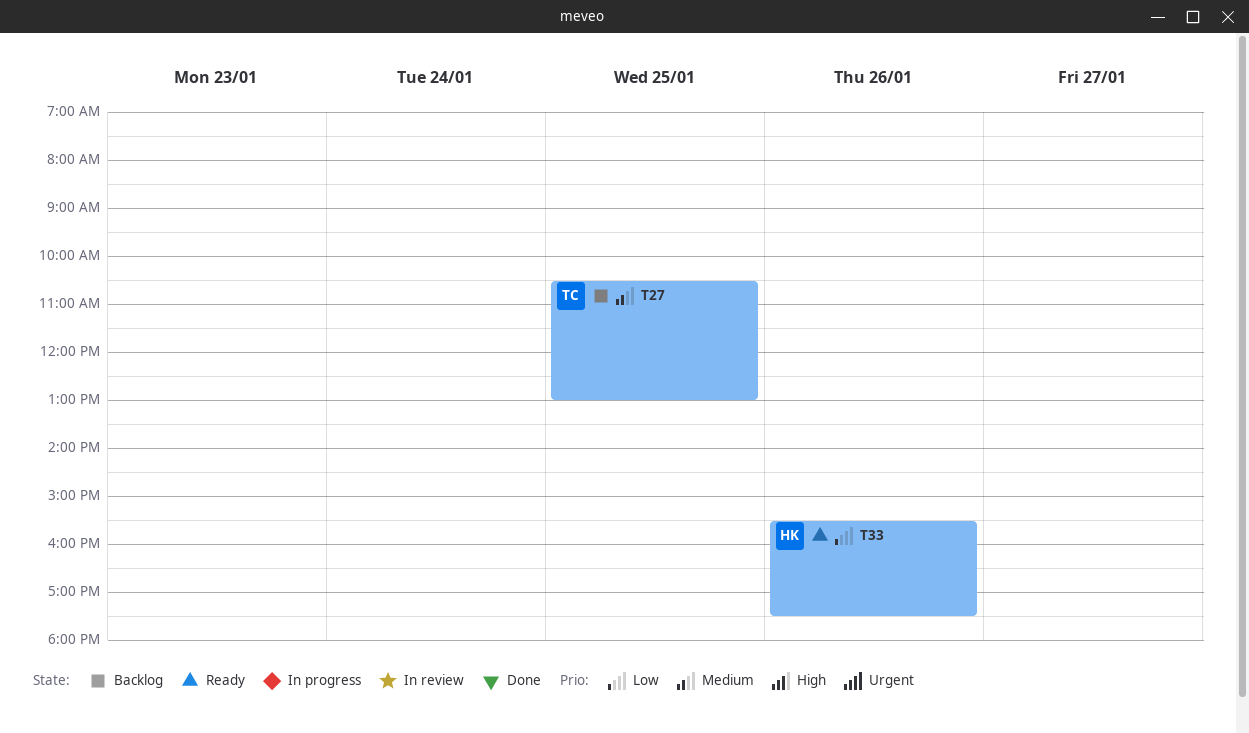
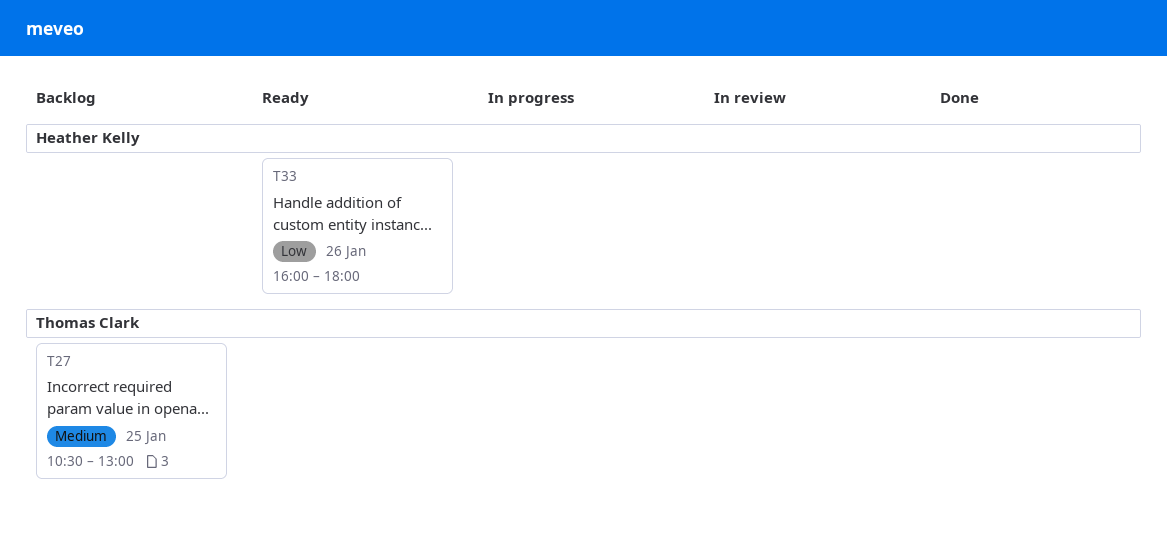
T33, begins: 15:30 -> 16:00
T33, ends: 17:30 -> 18:00

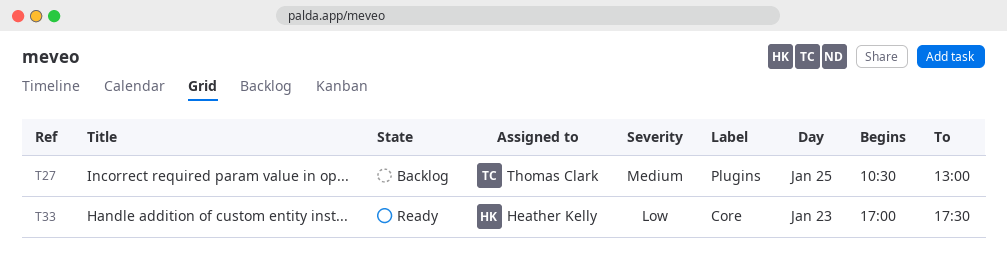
T33, day: Jan 26 -> Jan 23
T33, begins: 16:00 -> 17:00
T33, ends: 18:00 -> 17:30

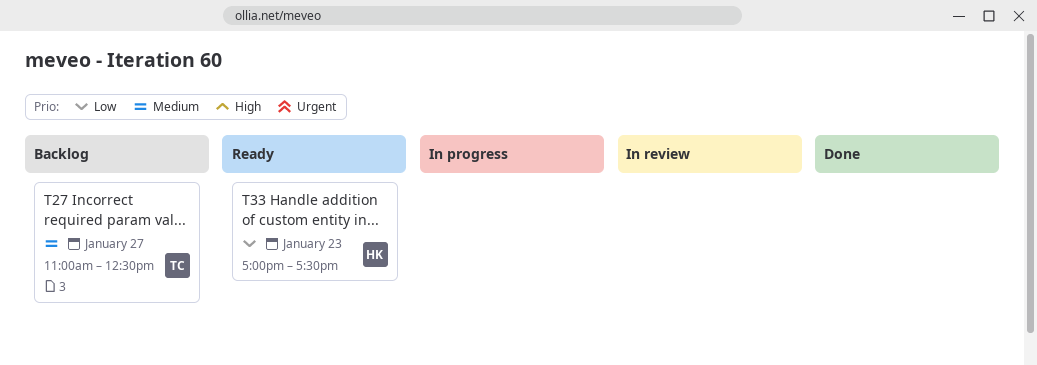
T27, day: Jan 25 -> Jan 27
T27, begins: 10:30 -> 11:00
T27, ends: 13:00 -> 12:30

